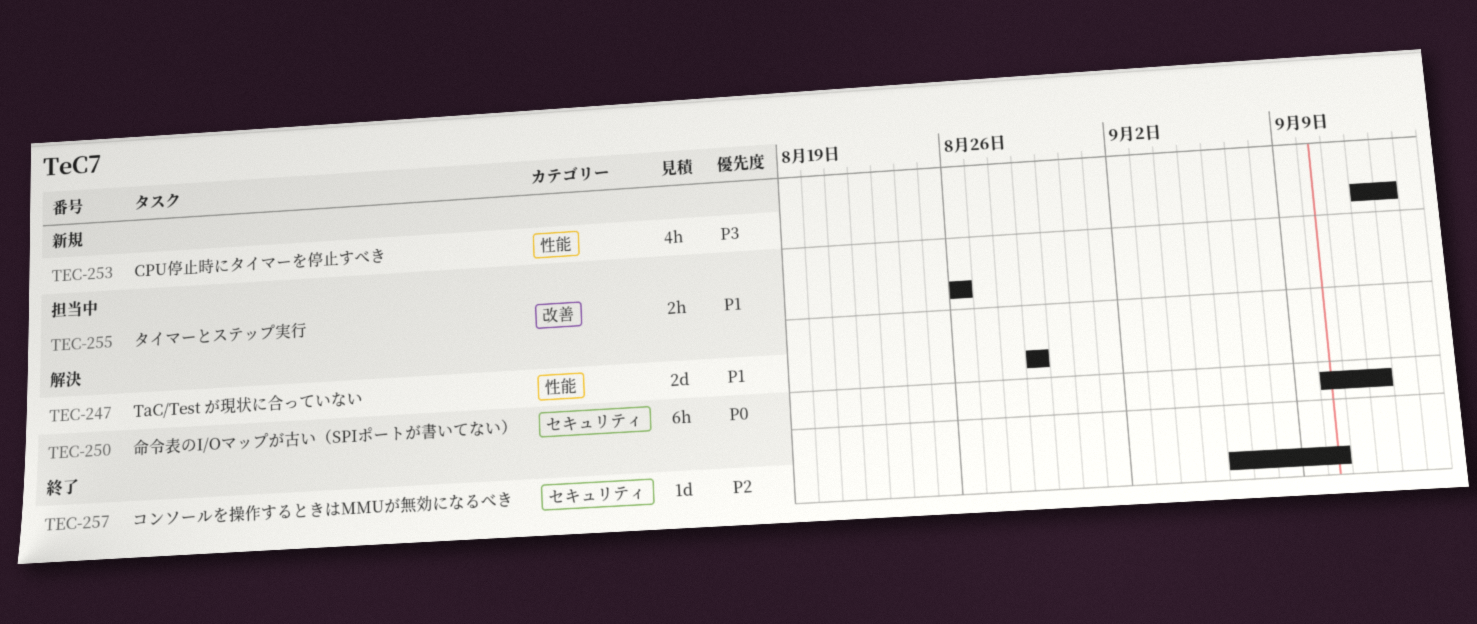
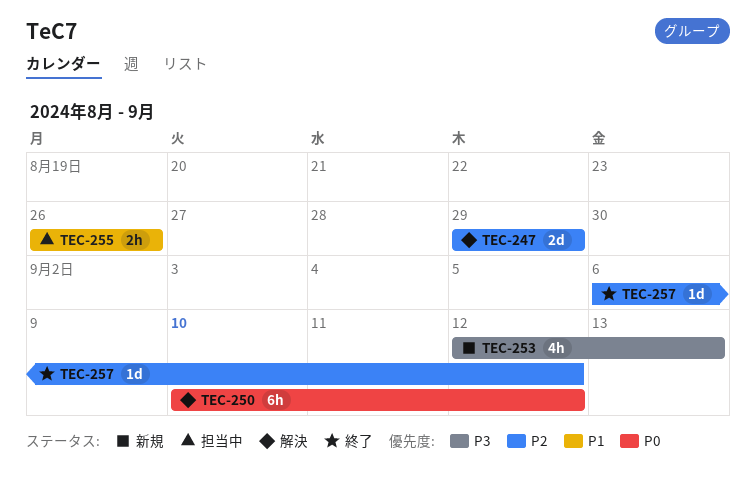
TEC-247, priority: P1 -> P2
TEC-257, due: Sep 10 -> Sep 12

